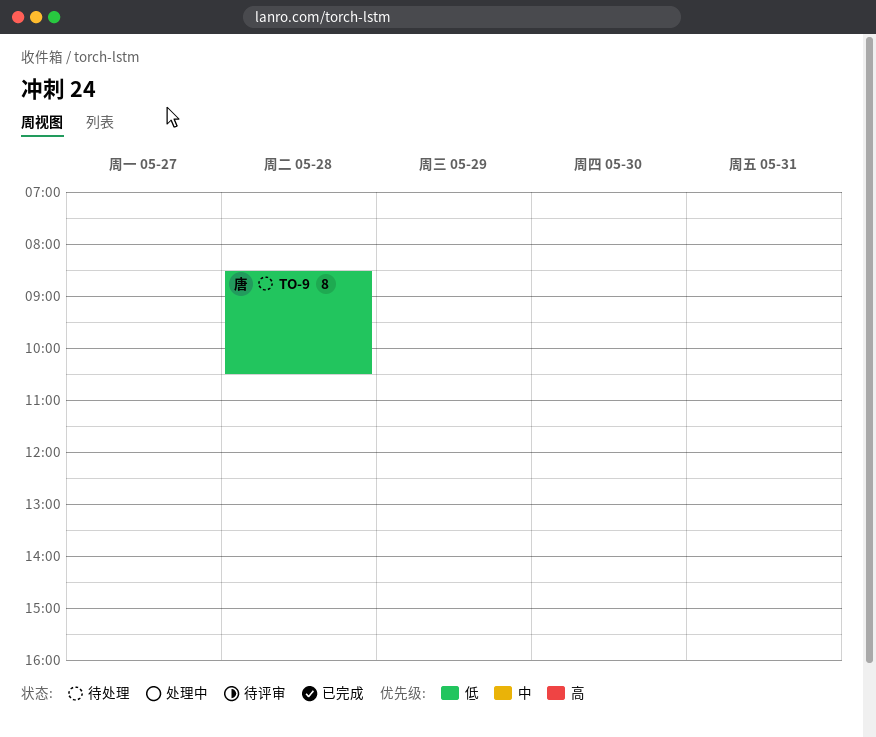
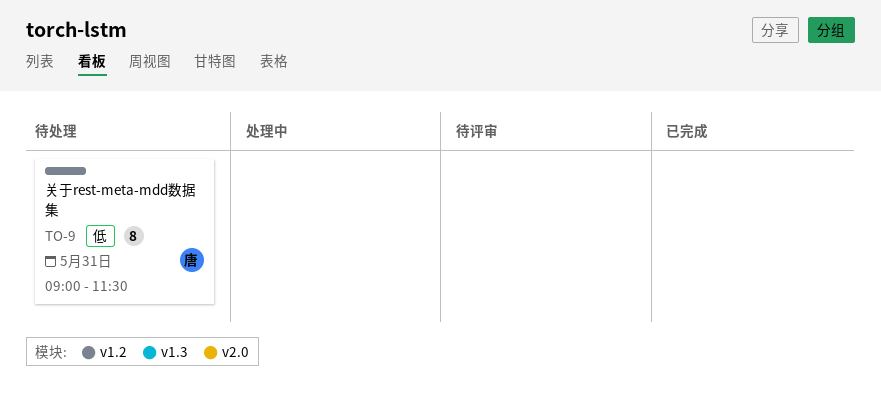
TO-9, day: May 28 -> May 31
TO-9, begins: 08:30 -> 09:00
TO-9, ends: 10:30 -> 11:30

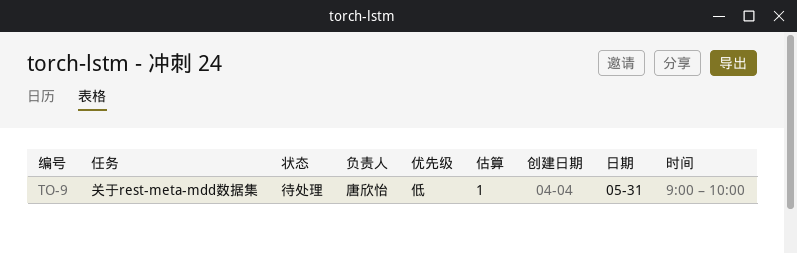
TO-9, estimate: 8 -> 1
TO-9, ends: 11:30 -> 10:00

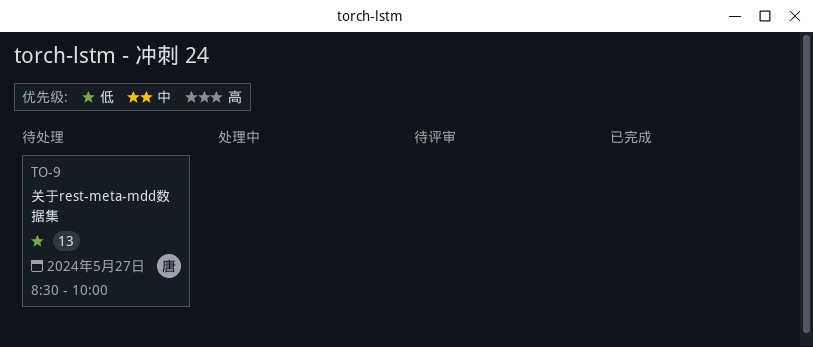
TO-9, estimate: 1 -> 13
TO-9, day: May 31 -> May 27
TO-9, begins: 09:00 -> 08:30

